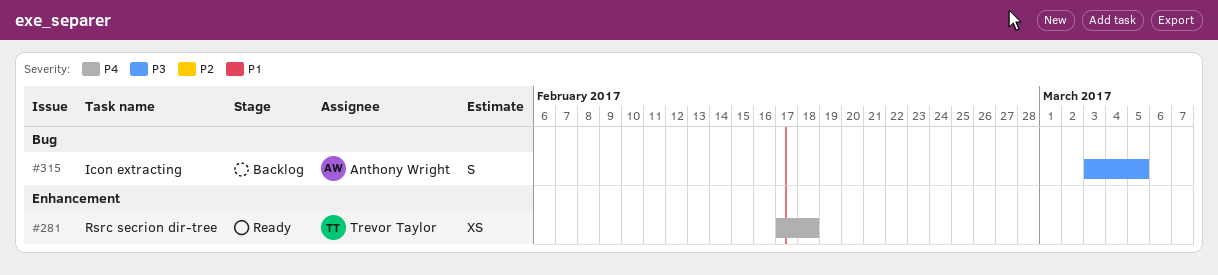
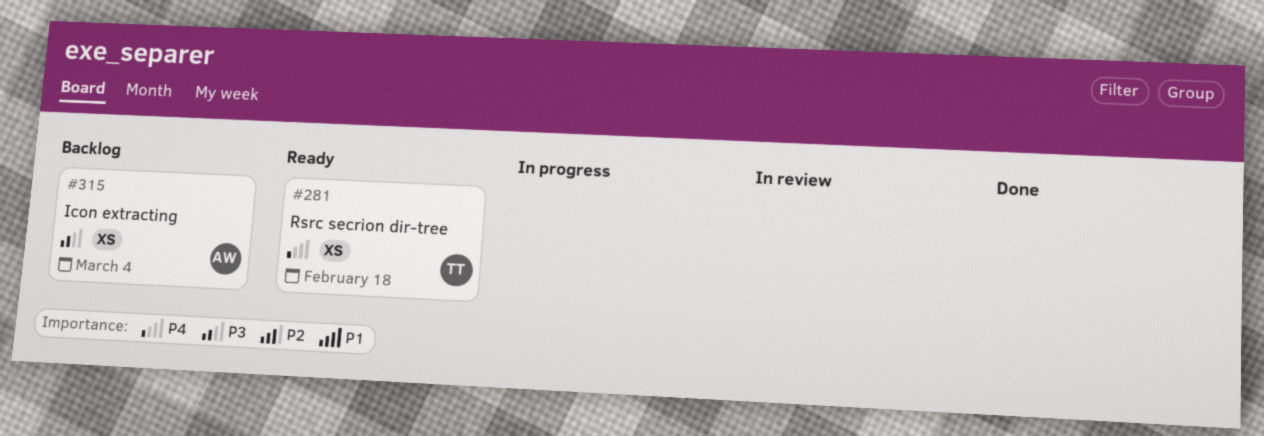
#315, estimate: S -> XS
#315, due: Mar 5 -> Mar 4

